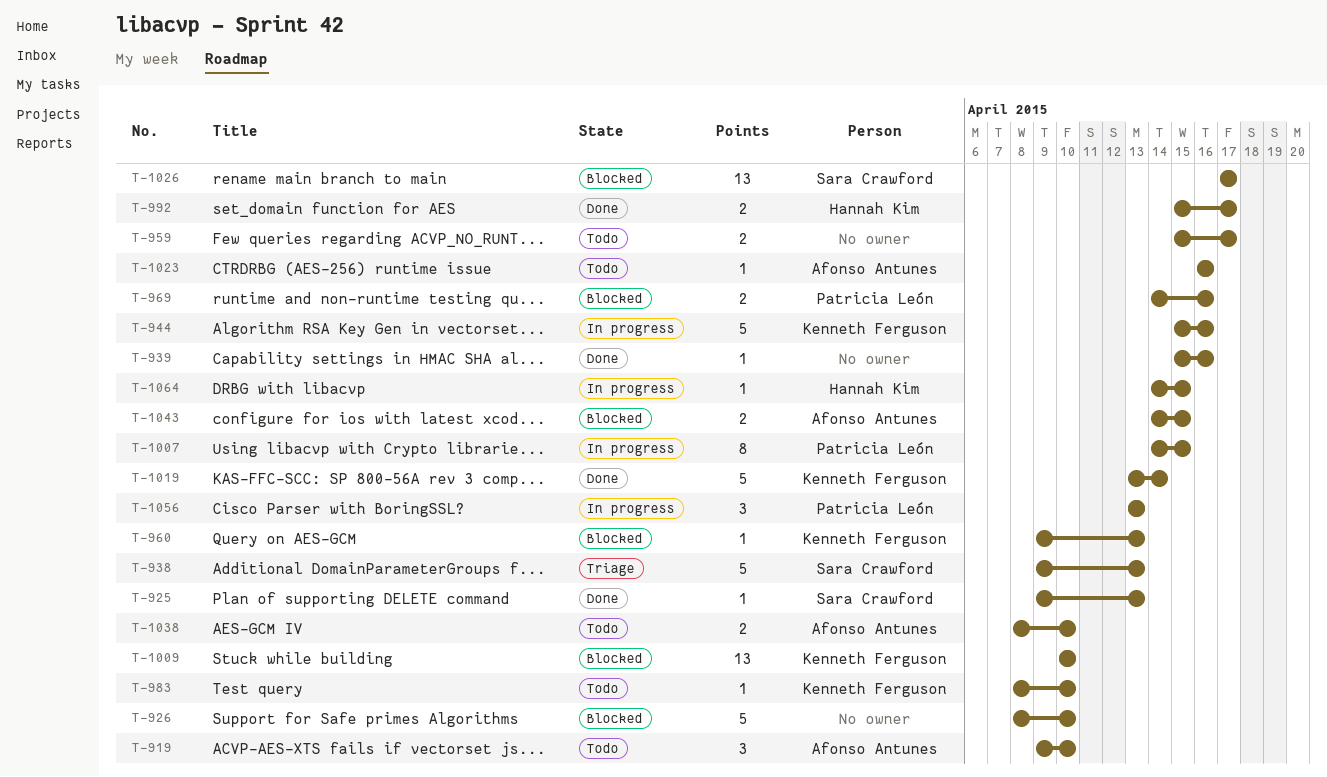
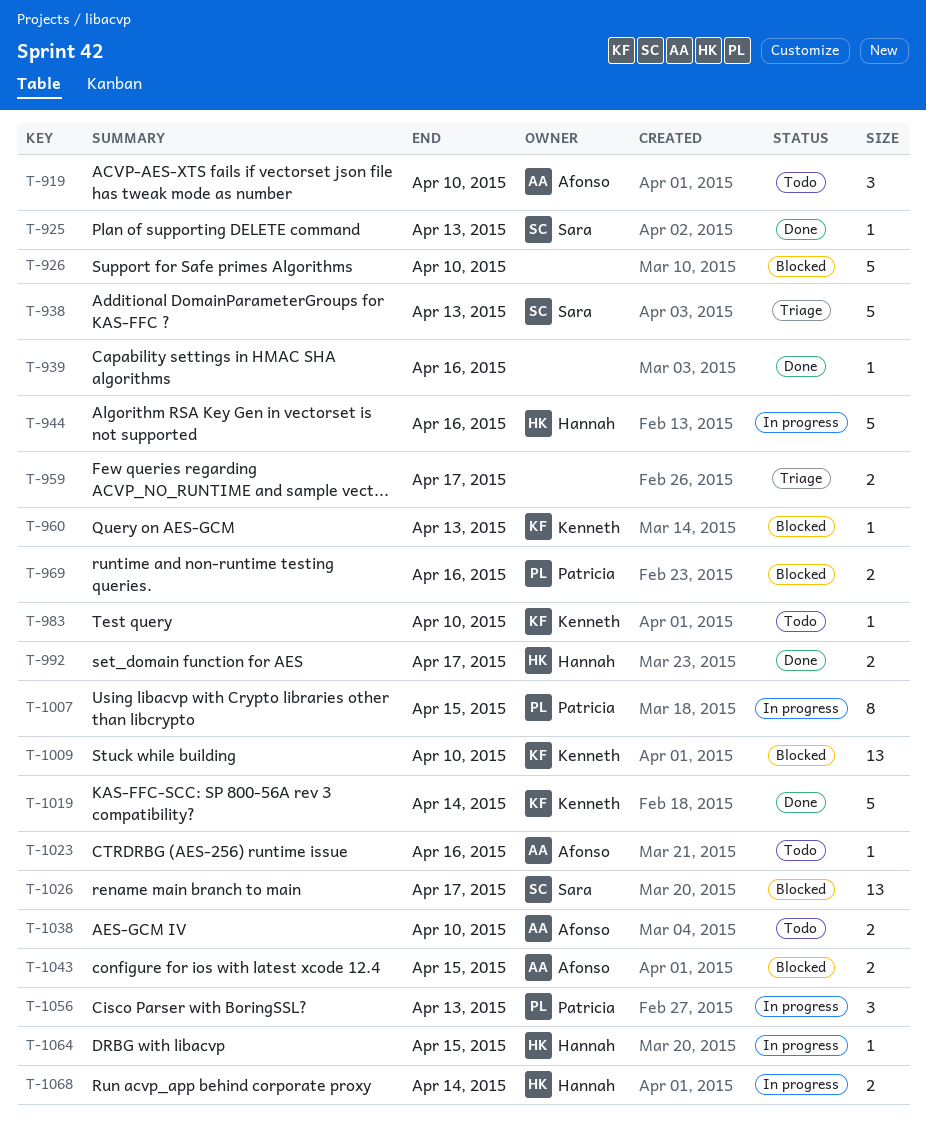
T-944, owner: Kenneth Ferguson -> Hannah Kim
T-959, status: Todo -> Triage
T-1068: none -> present

